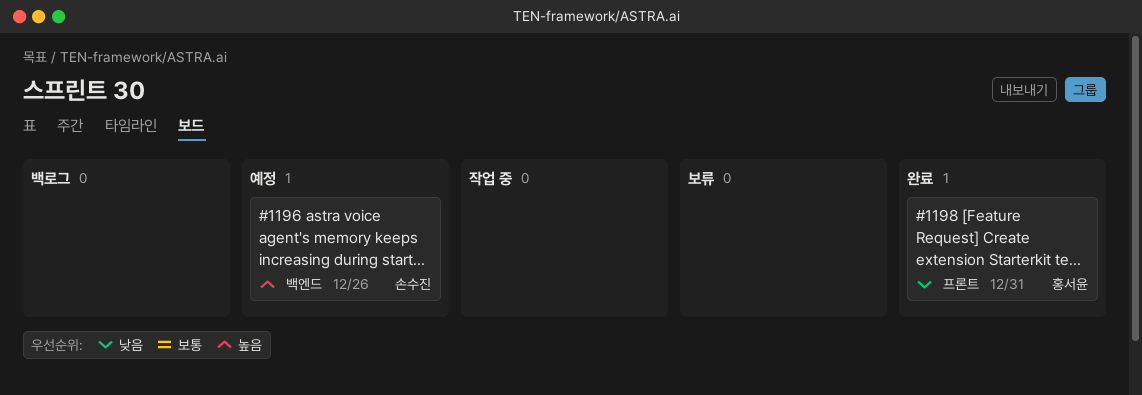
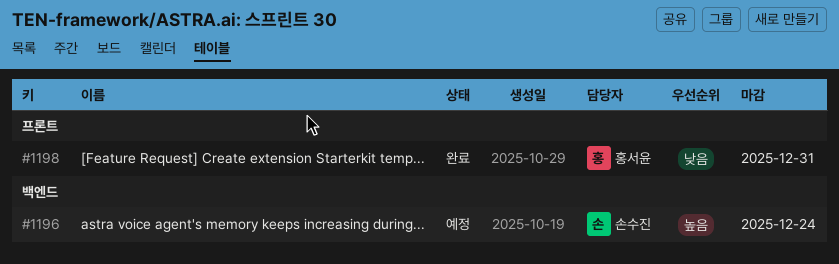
#1196, due: Dec 26 -> Dec 24

